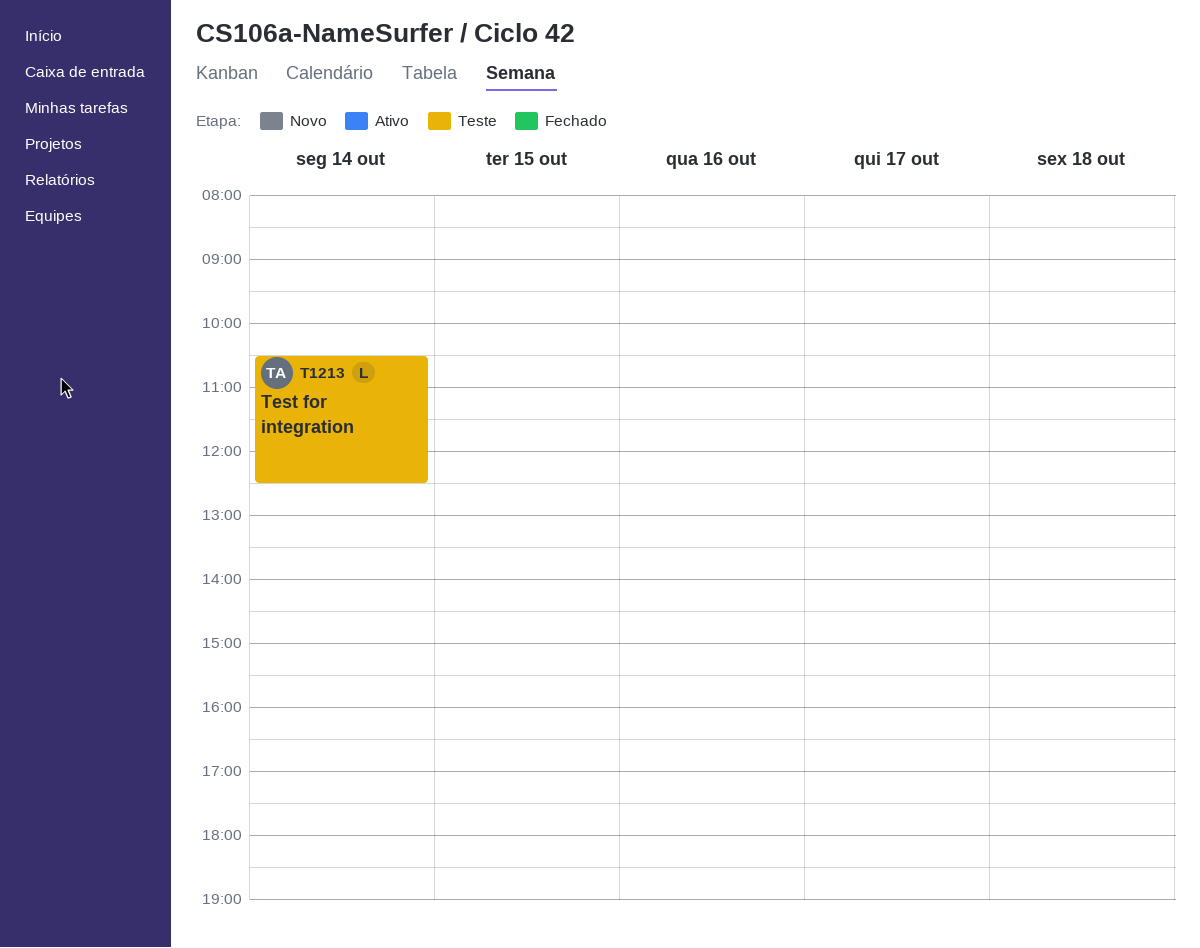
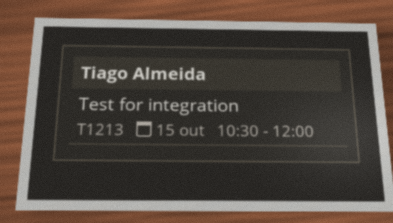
T1213, day: Oct 14 -> Oct 15
T1213, ends: 12:30 -> 12:00

